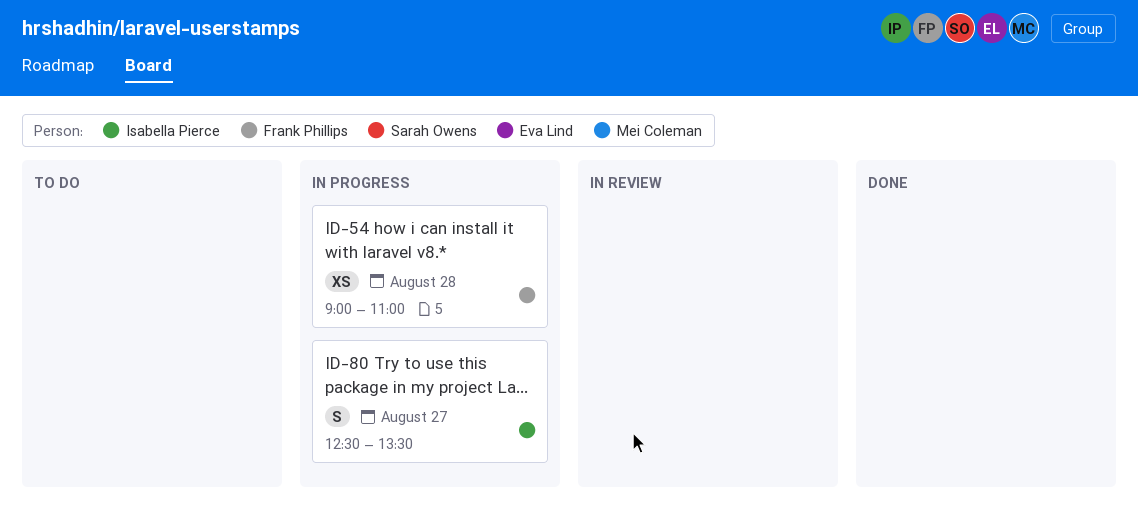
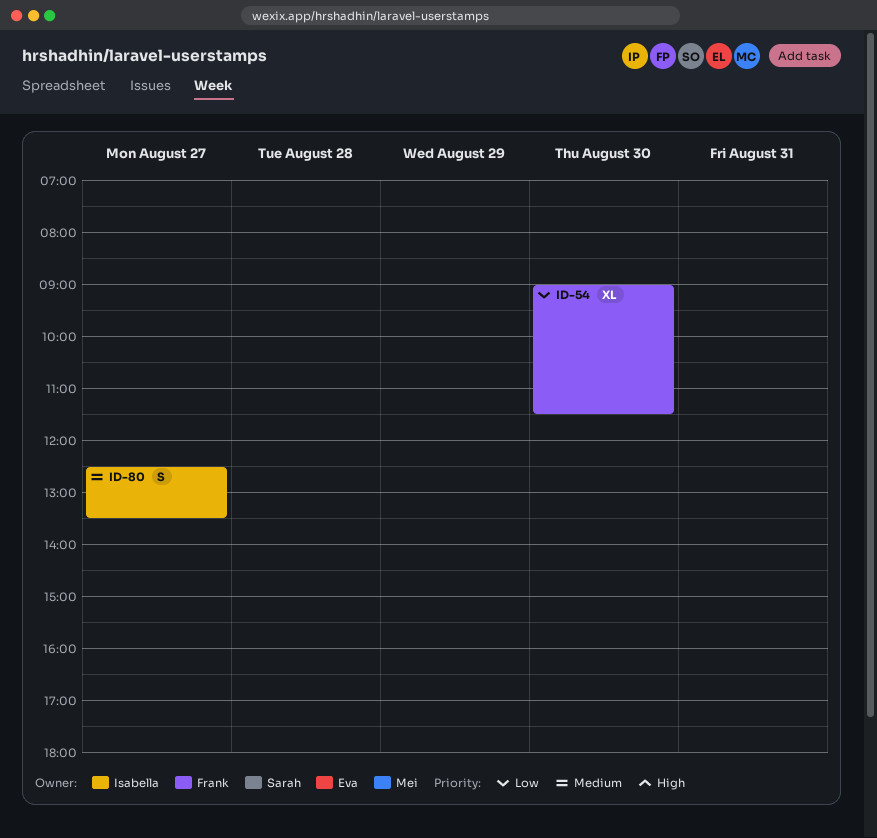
ID-54, estimate: XS -> XL
ID-54, day: Aug 28 -> Aug 30
ID-54, ends: 11:00 -> 11:30

